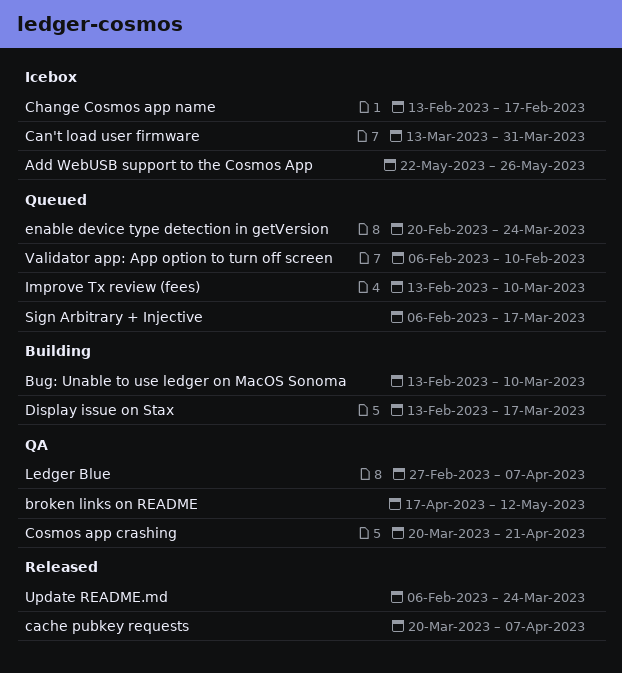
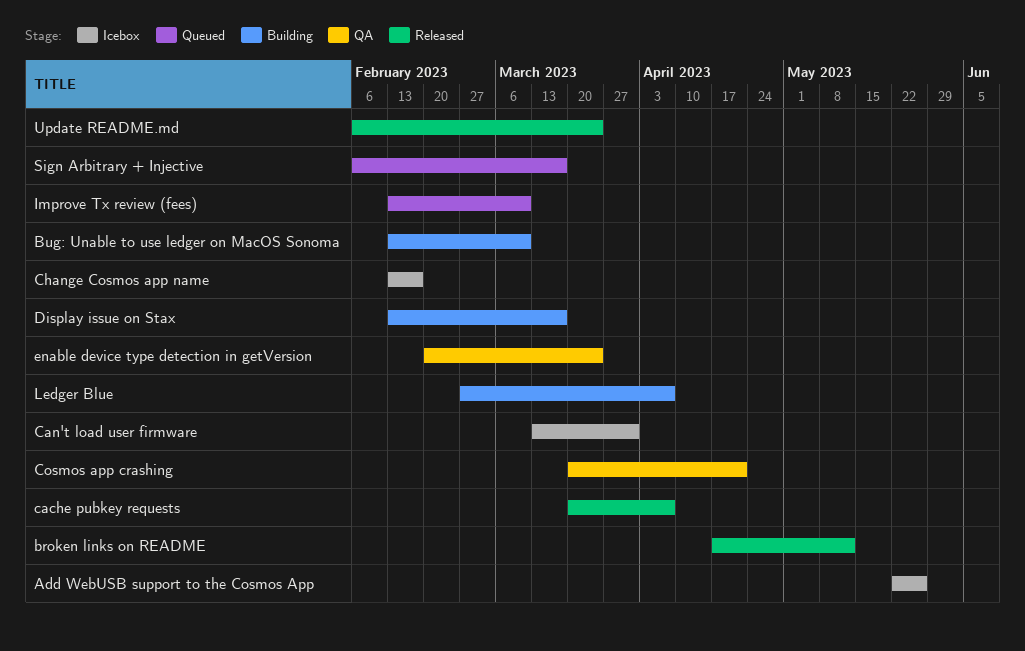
broken links on README, status: QA -> Released
enable device type detection in getVersion, status: Queued -> QA
Ledger Blue, status: QA -> Building
Validator app: App option to turn off screen: present -> none

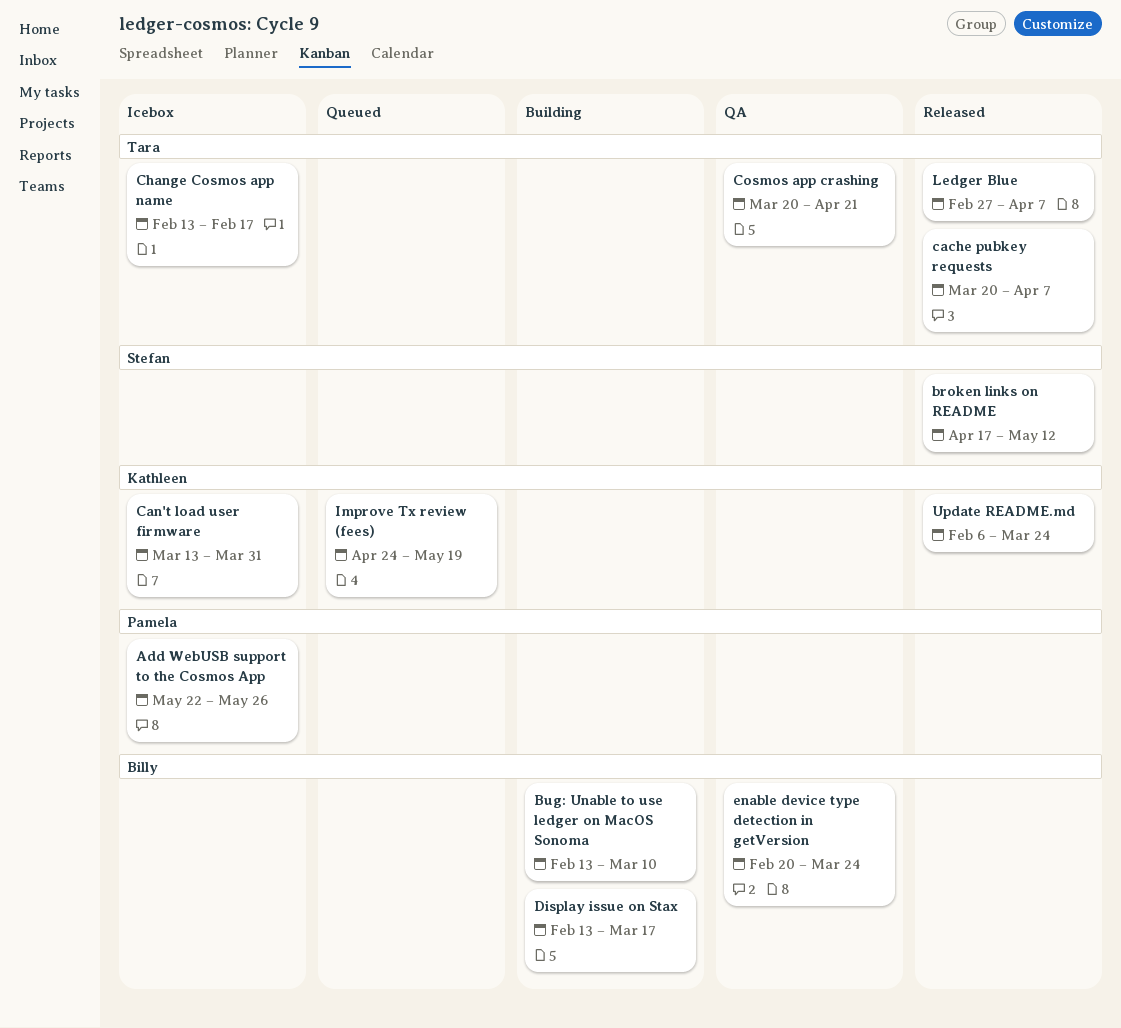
Improve Tx review (fees), start: Feb 13 -> Apr 24
Improve Tx review (fees), due: Mar 10 -> May 19
Ledger Blue, status: Building -> Released
Sign Arbitrary + Injective: present -> none

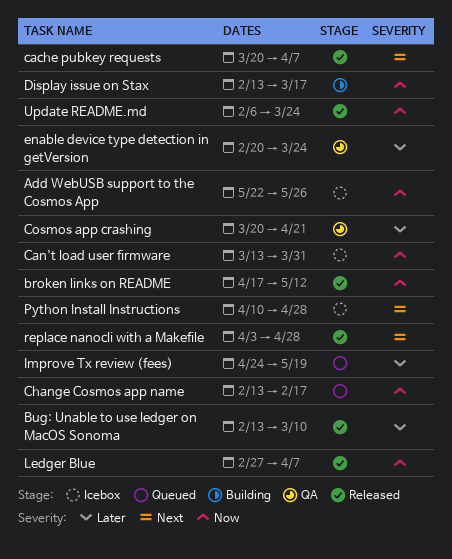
Bug: Unable to use ledger on MacOS Sonoma, status: Building -> Released
Change Cosmos app name, status: Icebox -> Queued
Python Install Instructions: none -> present
replace nanocli with a Makefile: none -> present

